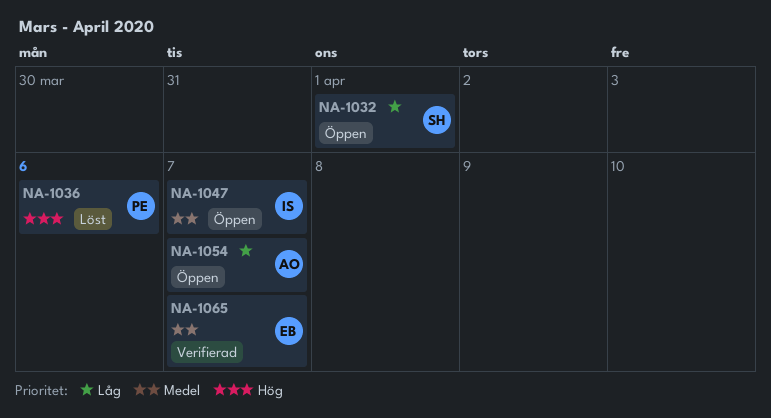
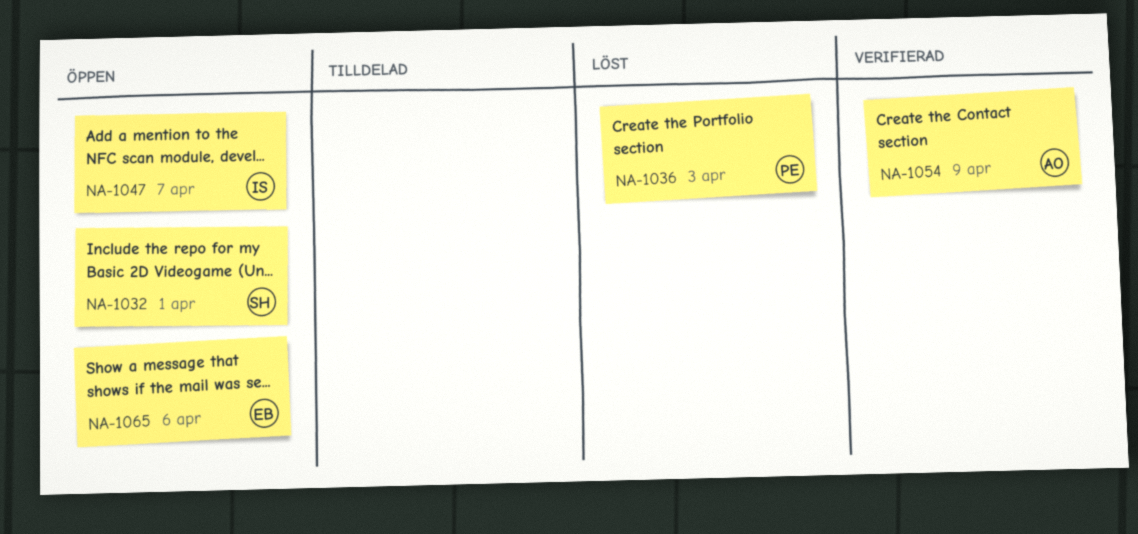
NA-1036, due: Apr 6 -> Apr 3
NA-1054, status: Öppen -> Verifierad
NA-1054, due: Apr 7 -> Apr 9
NA-1065, status: Verifierad -> Öppen
NA-1065, due: Apr 7 -> Apr 6

